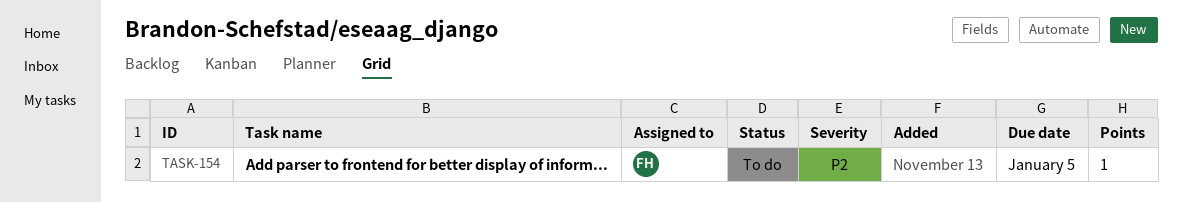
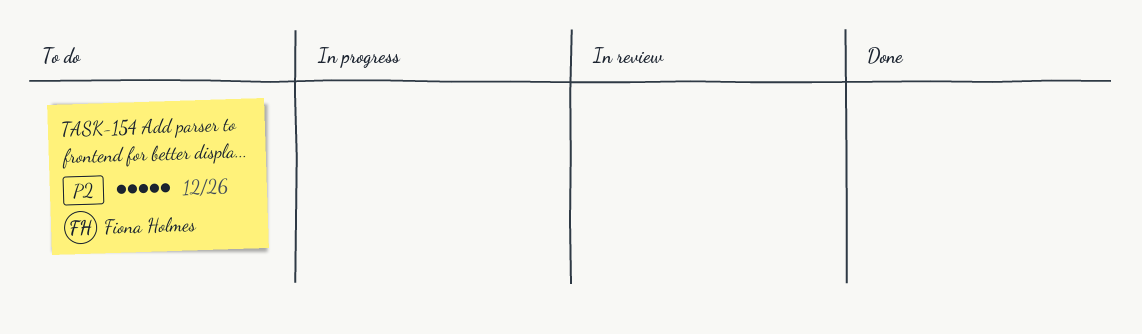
TASK-154, estimate: 1 -> 5
TASK-154, due: Jan 5 -> Dec 26

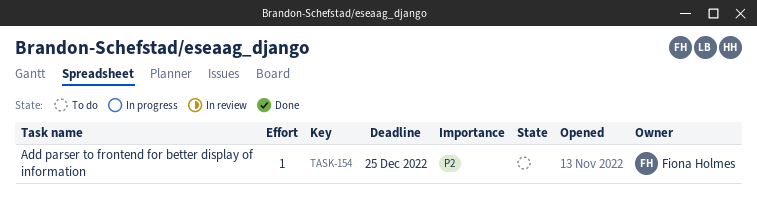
TASK-154, estimate: 5 -> 1
TASK-154, due: Dec 26 -> Dec 25

